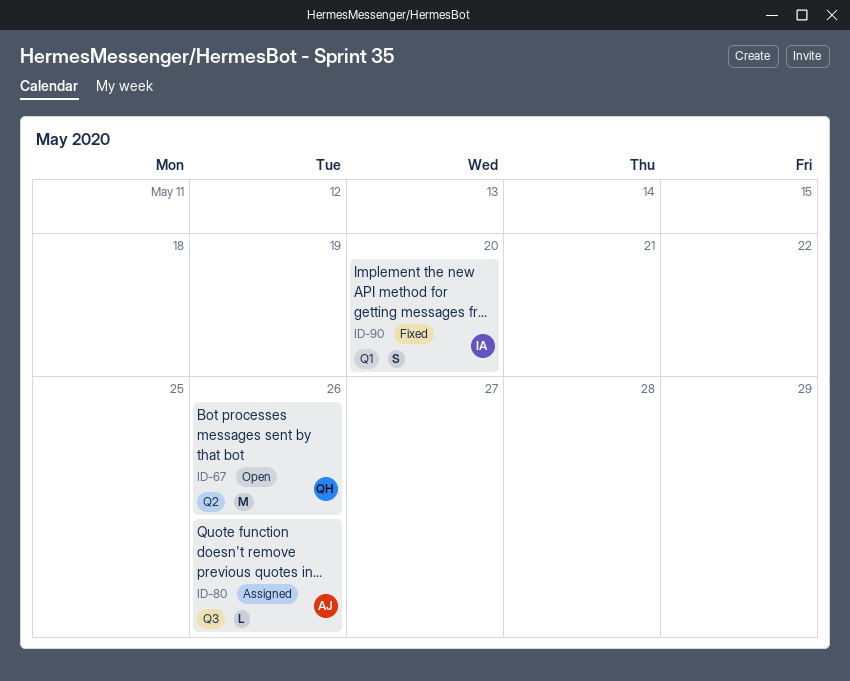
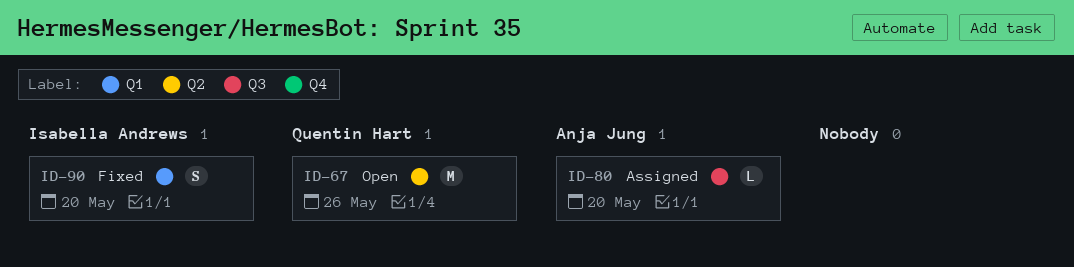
ID-80, due: May 26 -> May 20

